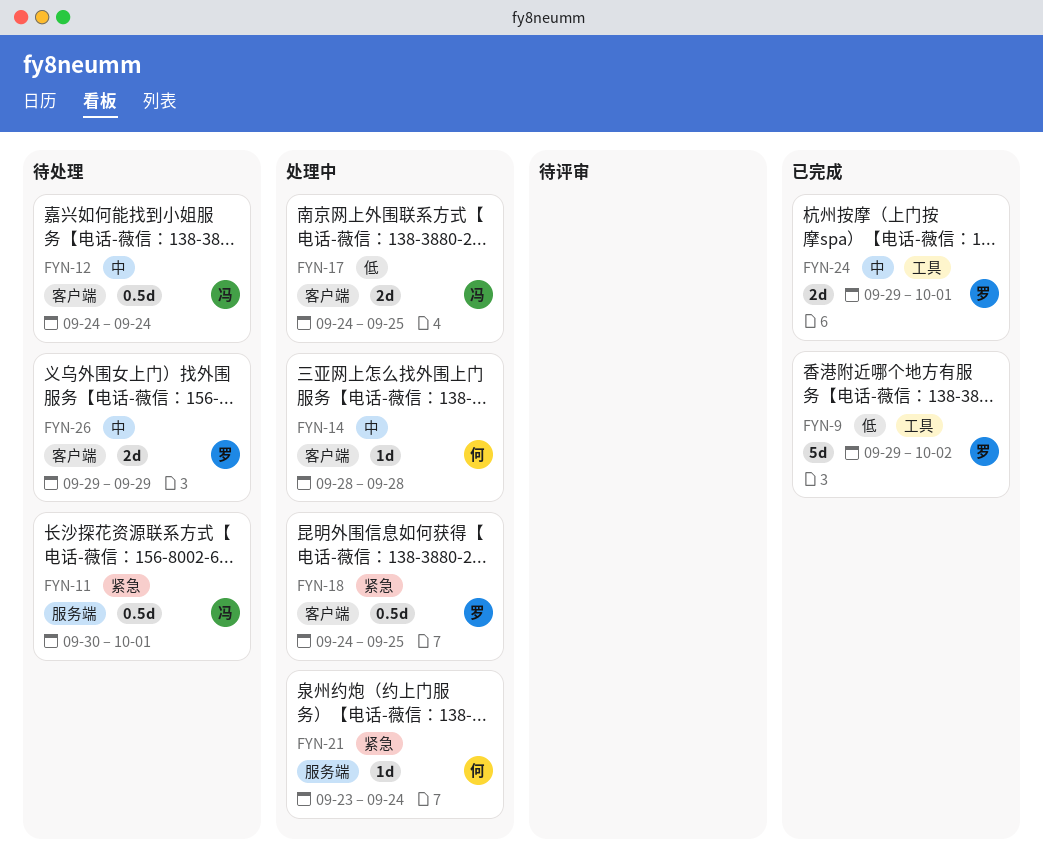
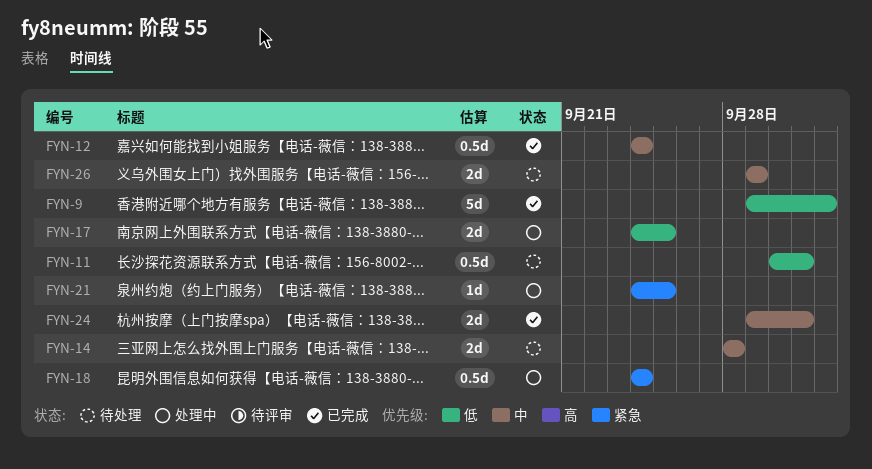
FYN-11, priority: 紧急 -> 低
FYN-12, status: 待处理 -> 已完成
FYN-14, status: 处理中 -> 待处理
FYN-14, estimate: 1d -> 2d
FYN-18, due: Sep 25 -> Sep 24
FYN-21, start: Sep 23 -> Sep 24
FYN-21, due: Sep 24 -> Sep 25

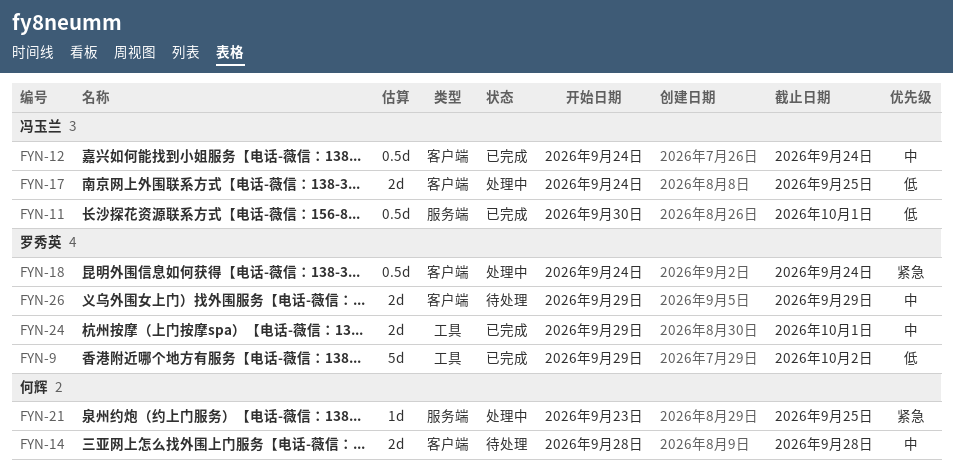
FYN-11, status: 待处理 -> 已完成
FYN-21, start: Sep 24 -> Sep 23

